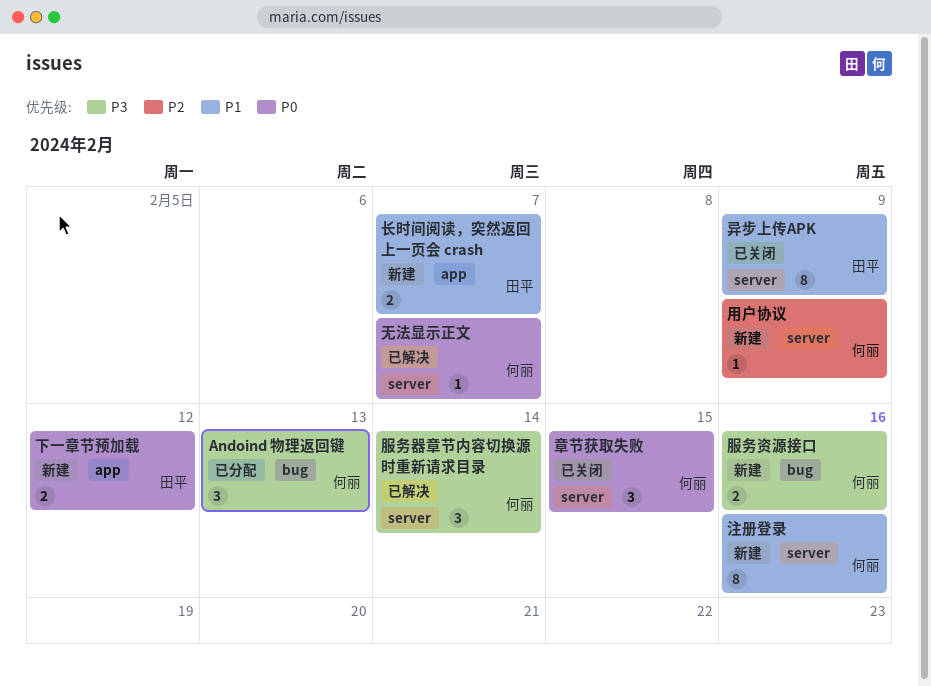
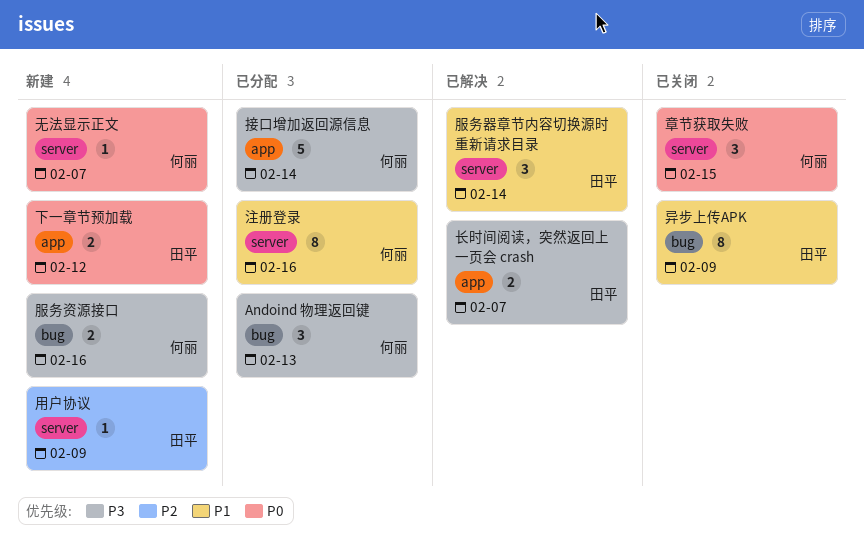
异步上传APK, label: server -> bug
接口增加返回源信息: none -> present
无法显示正文, status: 已解决 -> 新建
服务器章节内容切换源时重新请求目录, owner: 何丽 -> 田平
服务器章节内容切换源时重新请求目录, priority: P3 -> P1
注册登录, status: 新建 -> 已分配
用户协议, owner: 何丽 -> 田平
长时间阅读，突然返回上一页会 crash, status: 新建 -> 已解决
长时间阅读，突然返回上一页会 crash, priority: P1 -> P3

